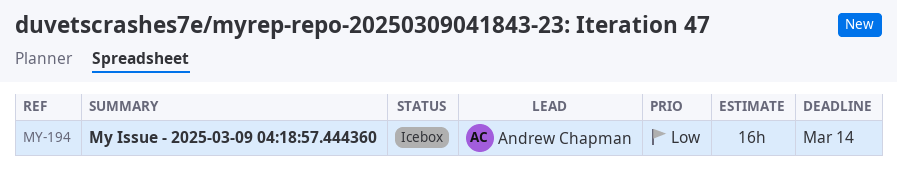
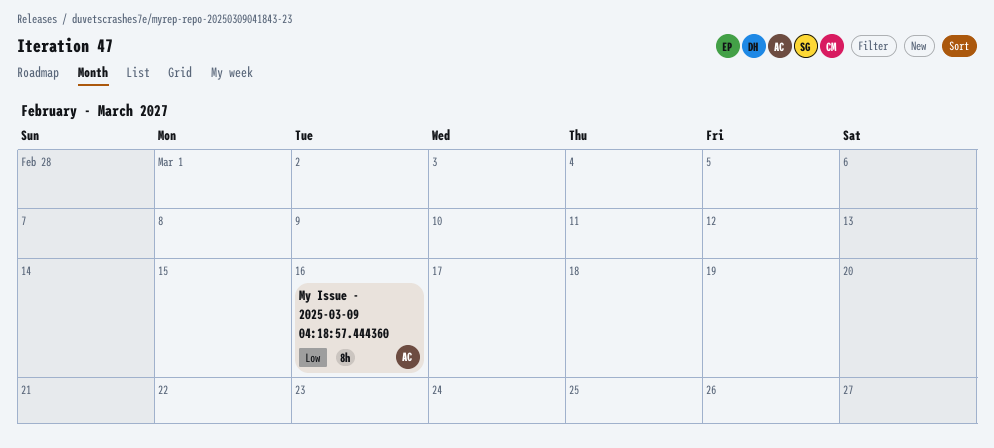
My Issue - 2025-03-09 04:18:57.444360, estimate: 16h -> 8h
My Issue - 2025-03-09 04:18:57.444360, due: Mar 14 -> Mar 16

